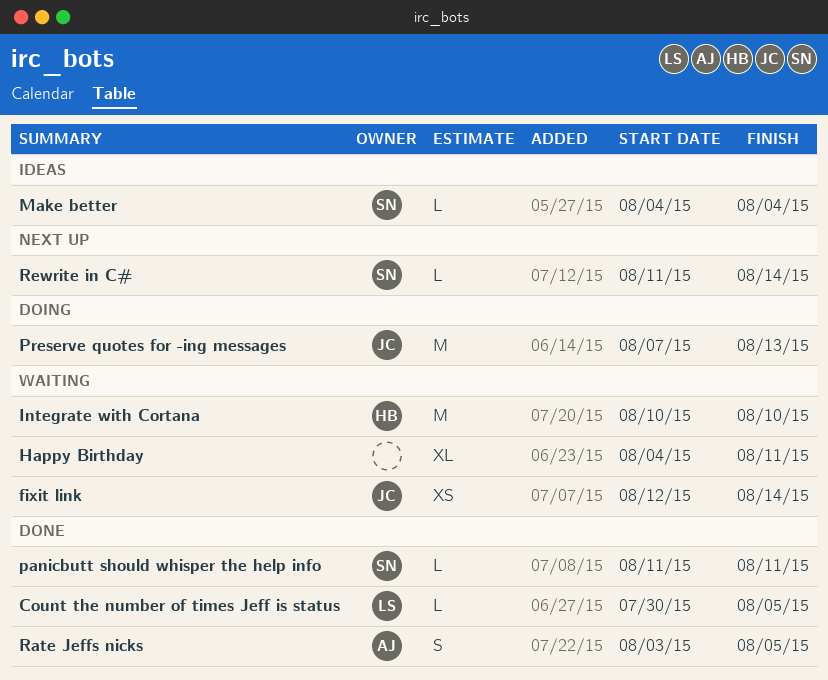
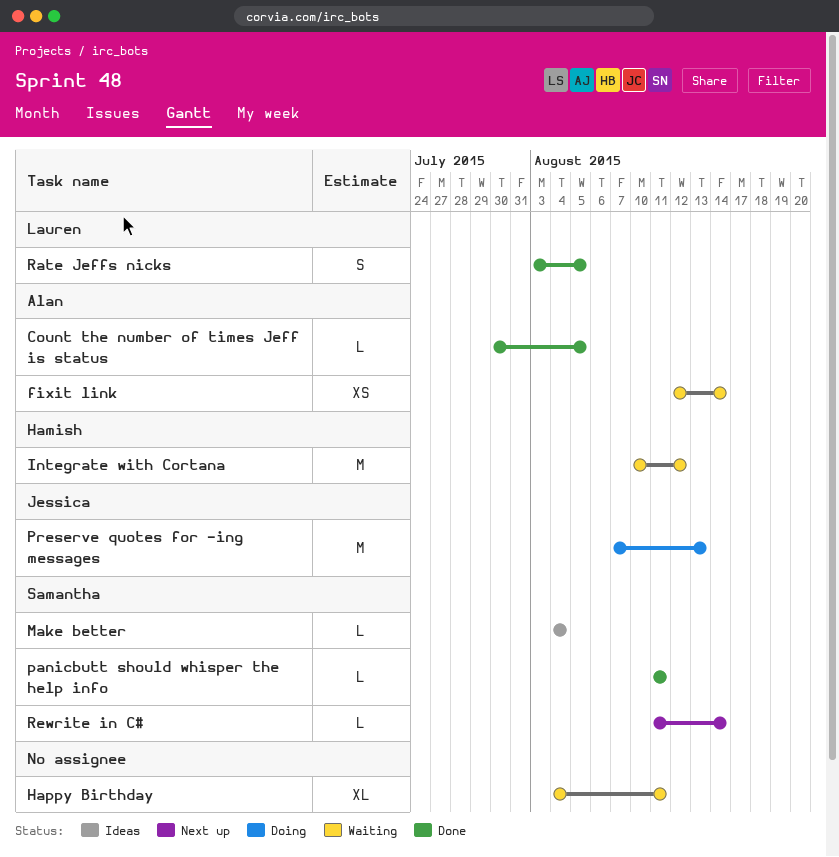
Count the number of times Jeff is status, owner: Lauren -> Alan
fixit link, owner: Jessica -> Alan
Integrate with Cortana, due: Aug 10 -> Aug 12
Rate Jeffs nicks, owner: Alan -> Lauren

